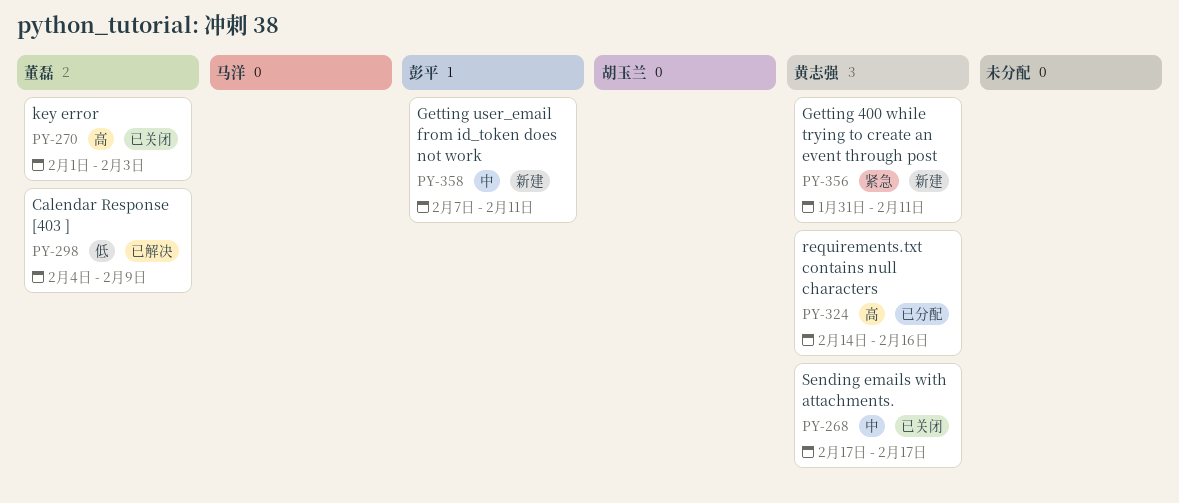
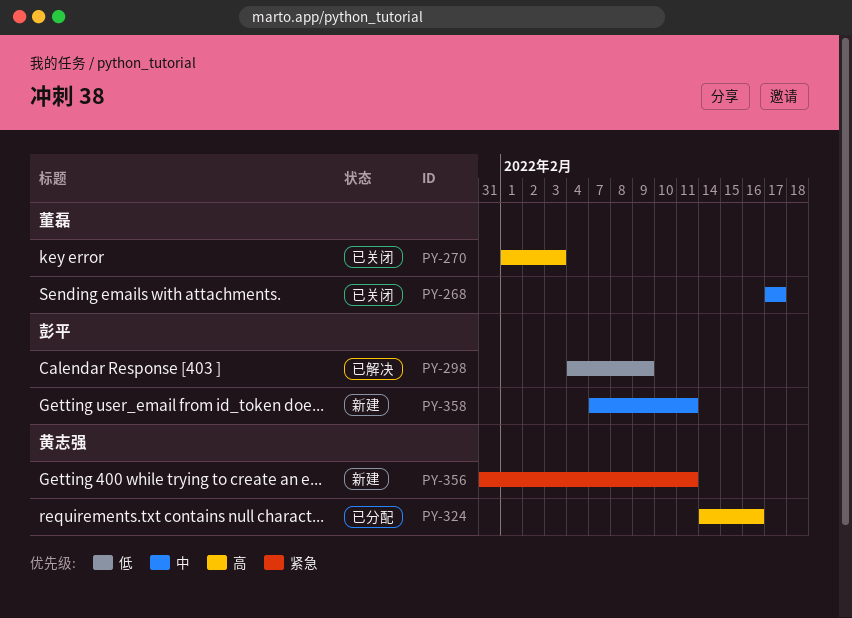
PY-268, owner: 黄志强 -> 董磊
PY-298, owner: 董磊 -> 彭平

